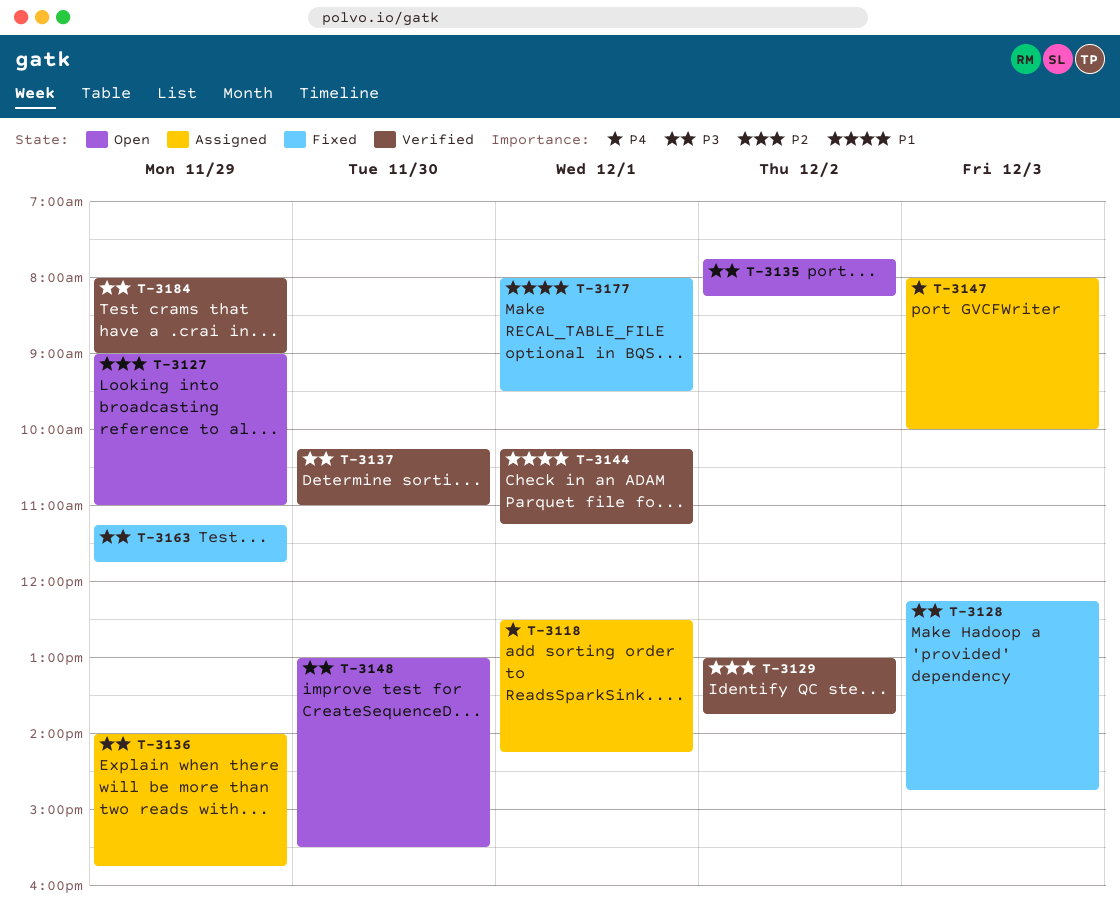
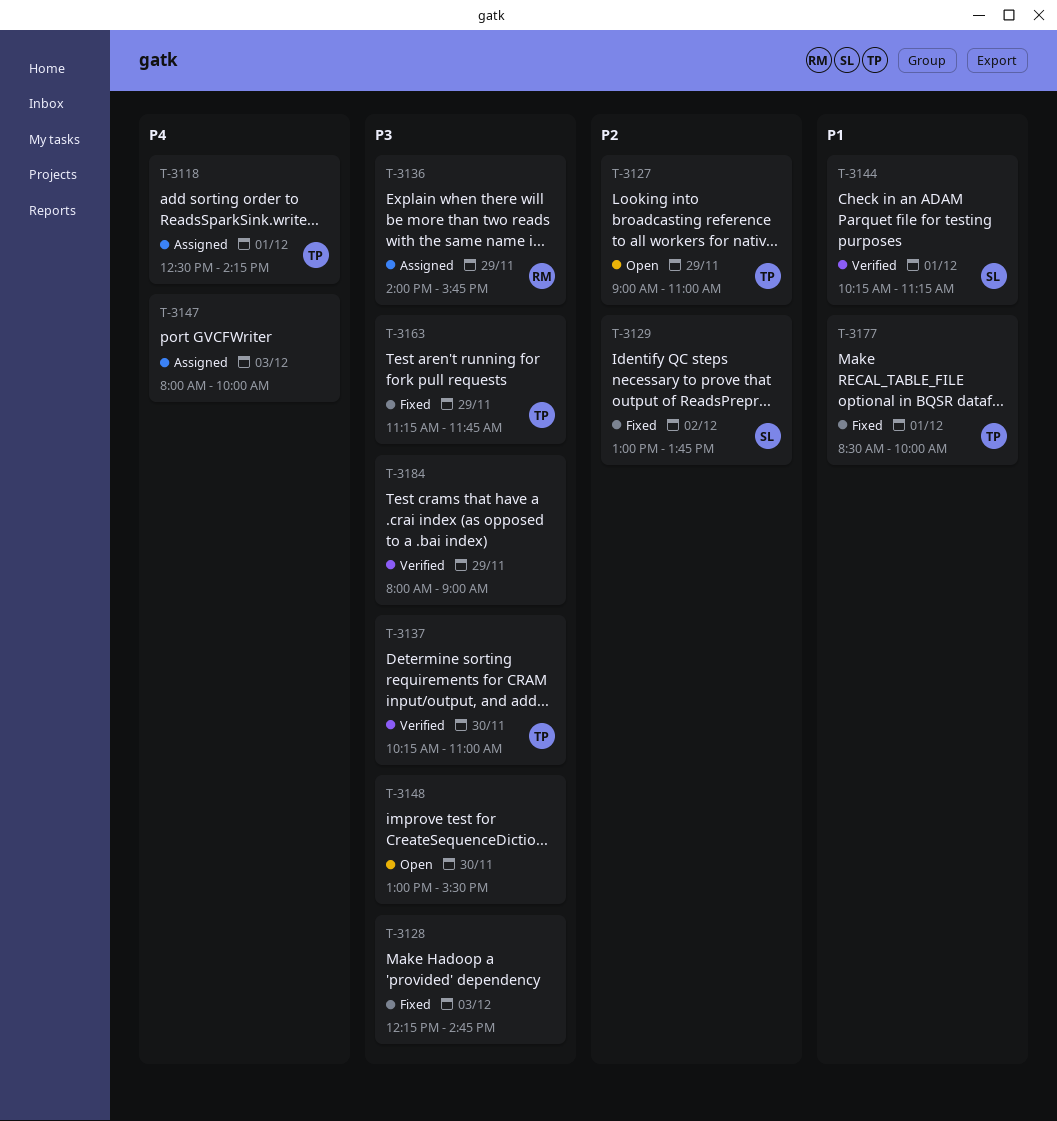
T-3129, status: Verified -> Fixed
T-3135: present -> none
T-3177, begins: 08:00 -> 08:30
T-3177, ends: 09:30 -> 10:00

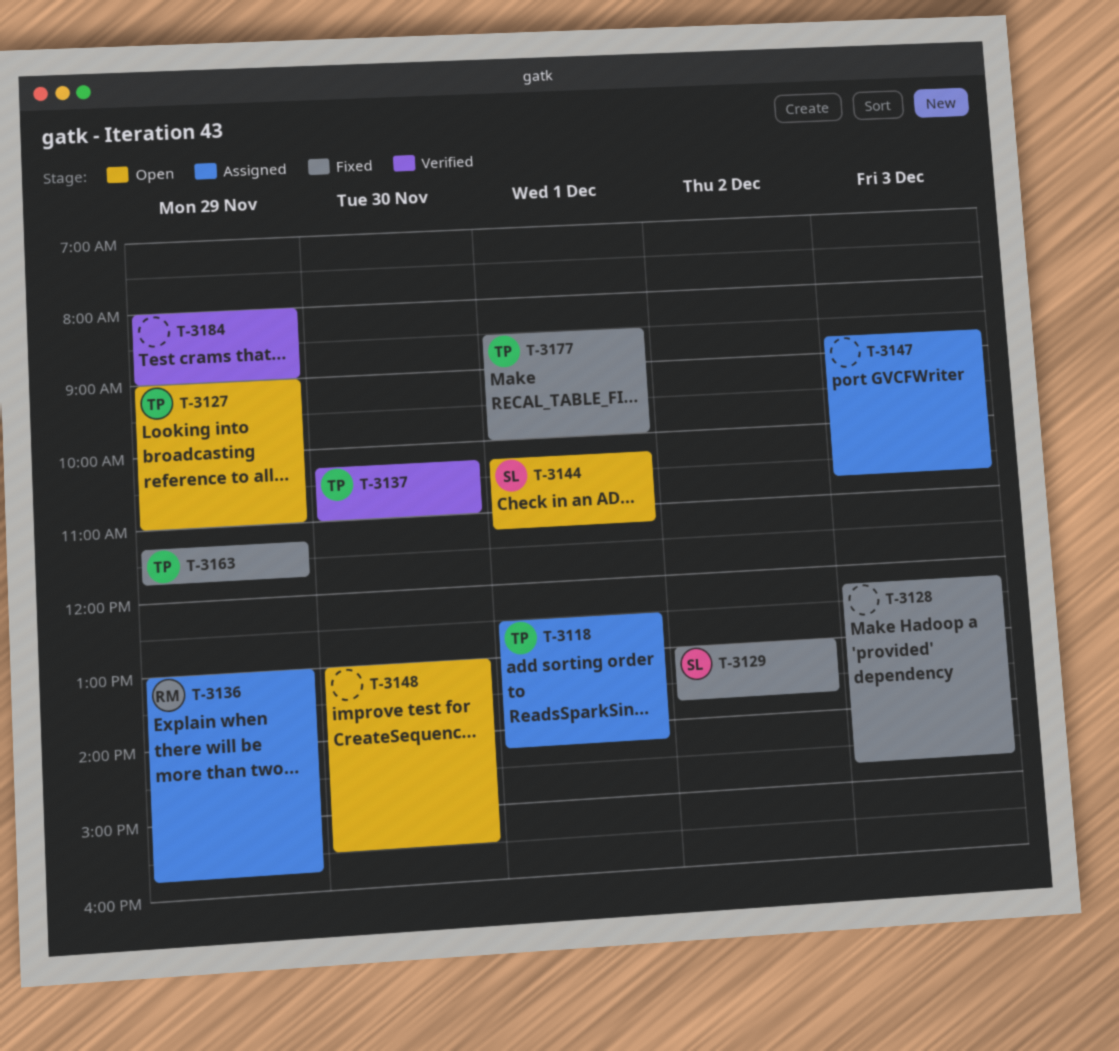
T-3136, begins: 14:00 -> 13:00
T-3144, status: Verified -> Open
T-3147, begins: 08:00 -> 08:45
T-3147, ends: 10:00 -> 10:45

